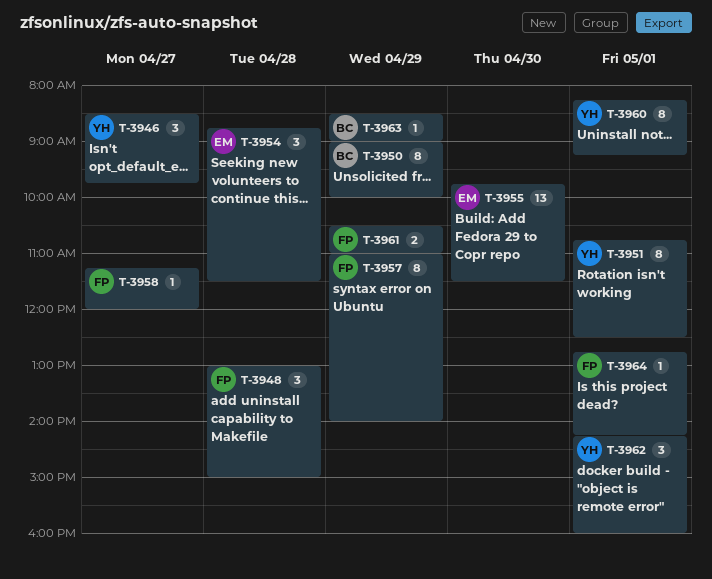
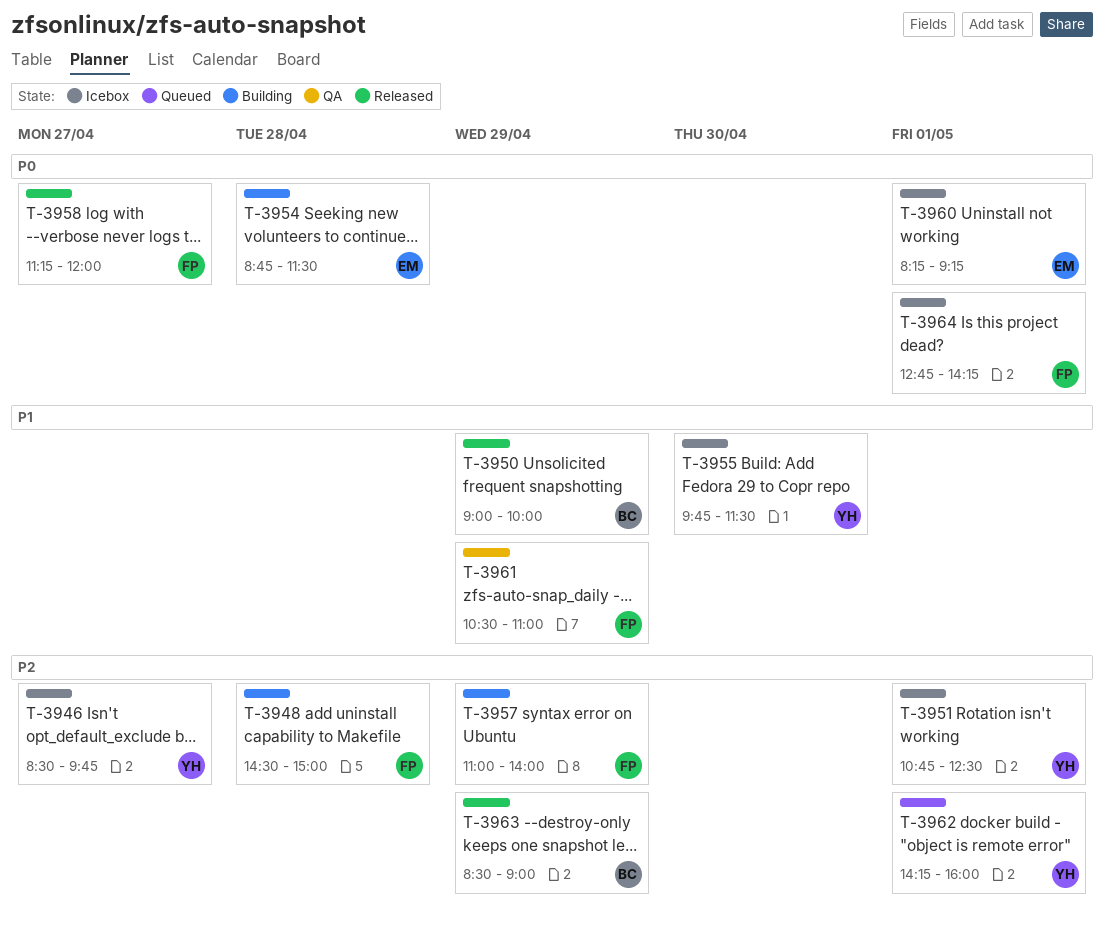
T-3948, begins: 13:00 -> 14:30
T-3955, owner: EM -> YH
T-3960, owner: YH -> EM

